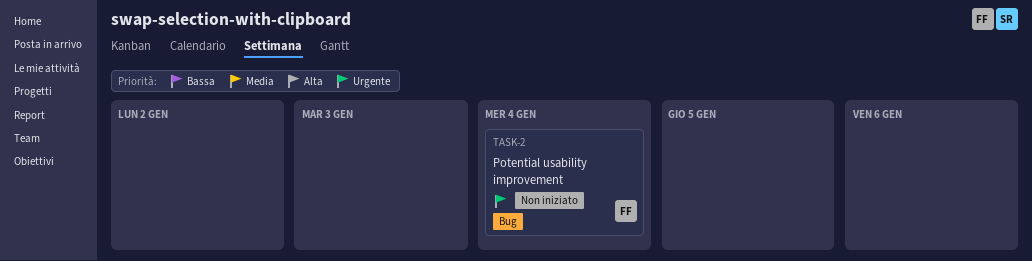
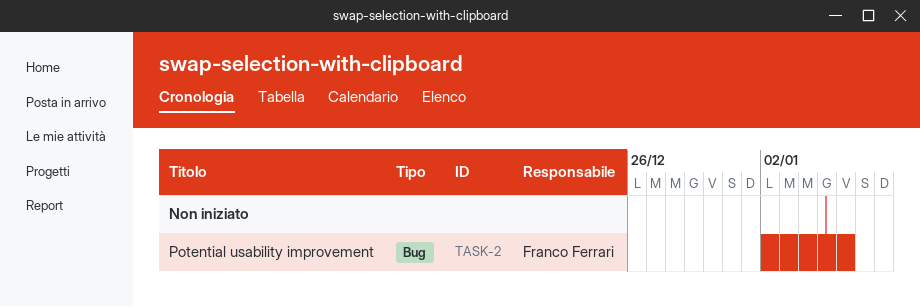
TASK-2, due: Jan 4 -> Jan 6

